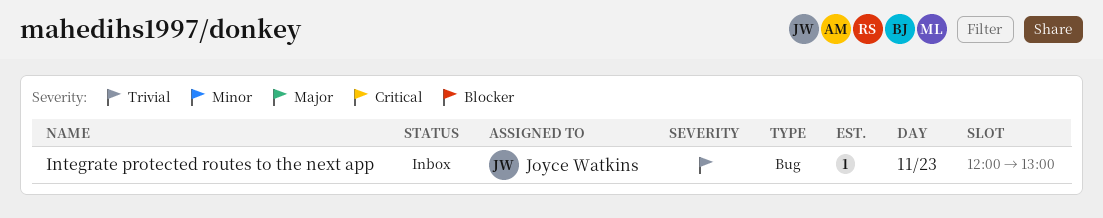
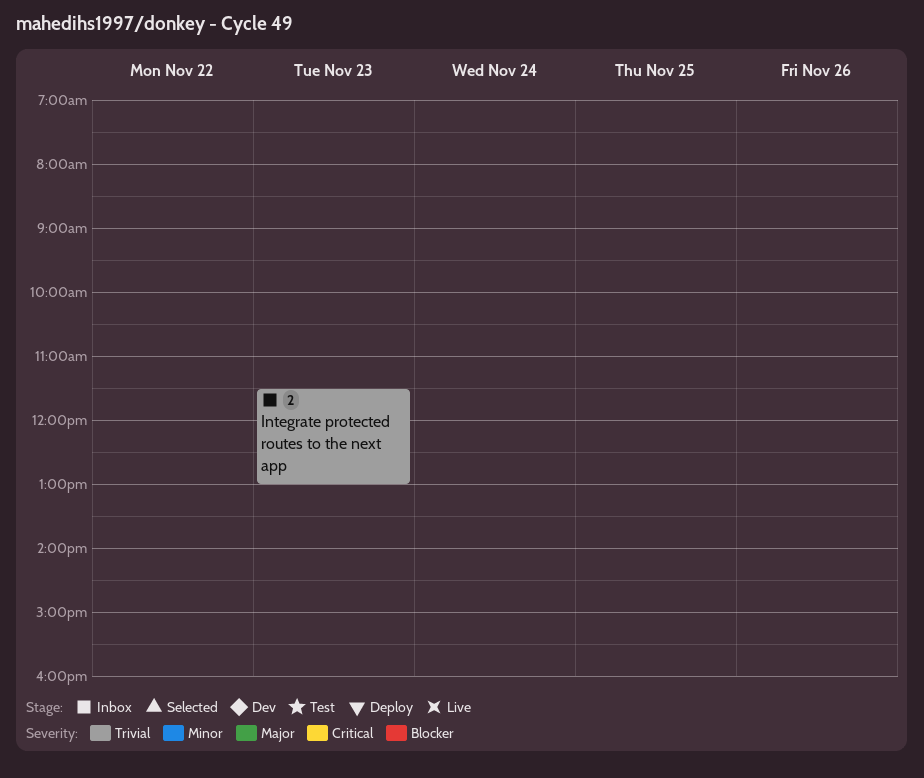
Integrate protected routes to the next app, estimate: 1 -> 2
Integrate protected routes to the next app, begins: 12:00 -> 11:30

